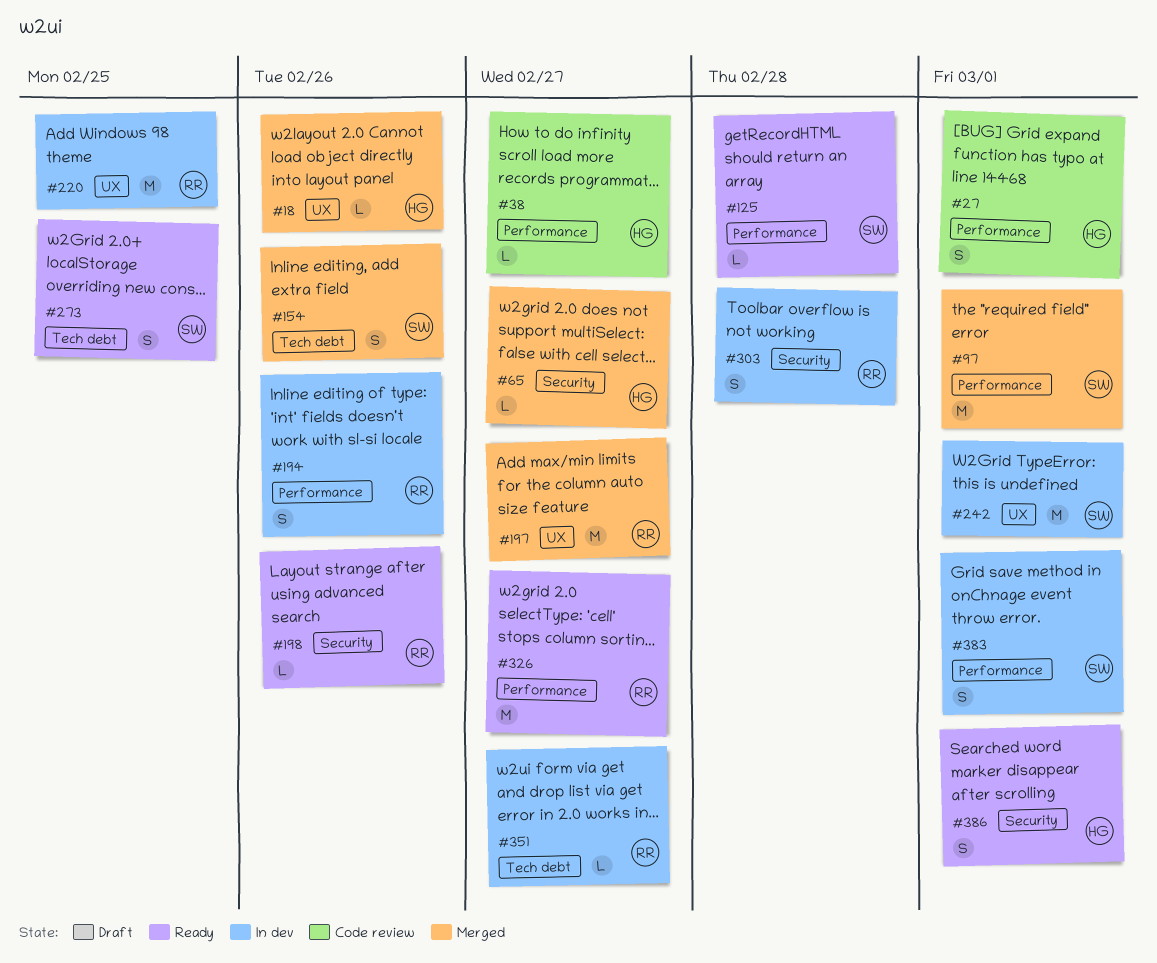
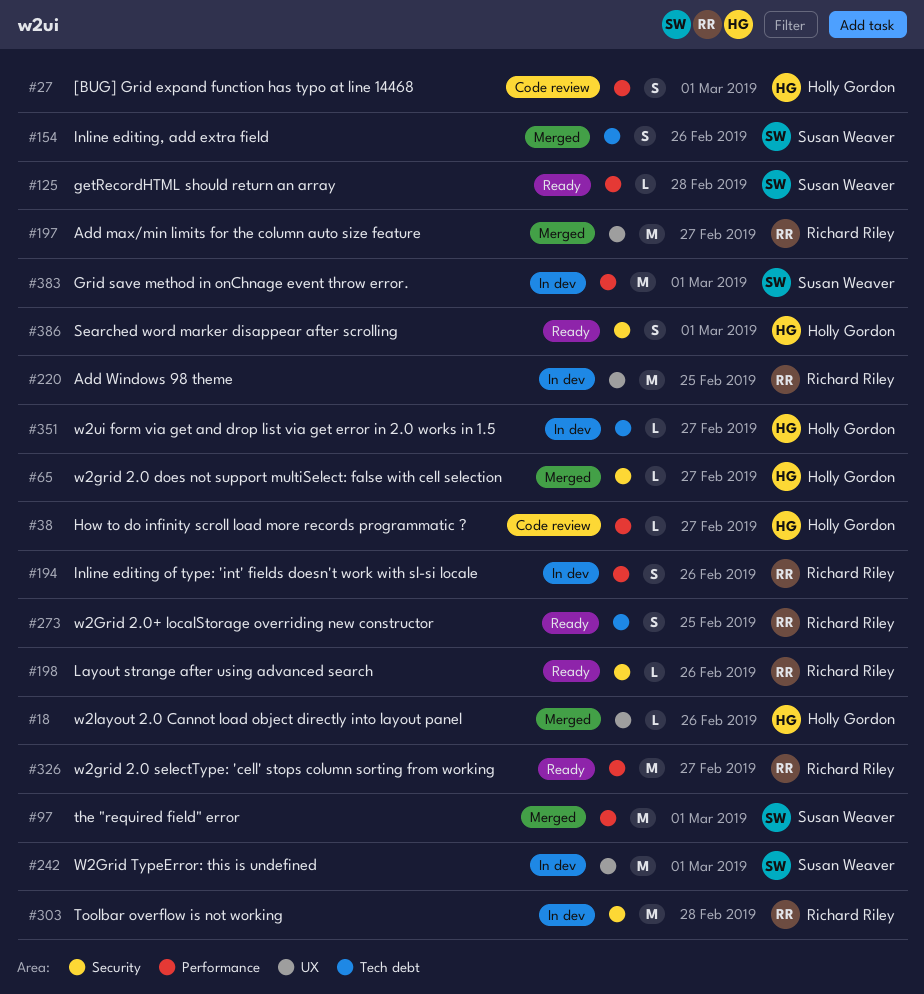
#273, owner: Susan Weaver -> Richard Riley
#303, estimate: S -> M
#351, owner: Richard Riley -> Holly Gordon
#383, estimate: S -> M

